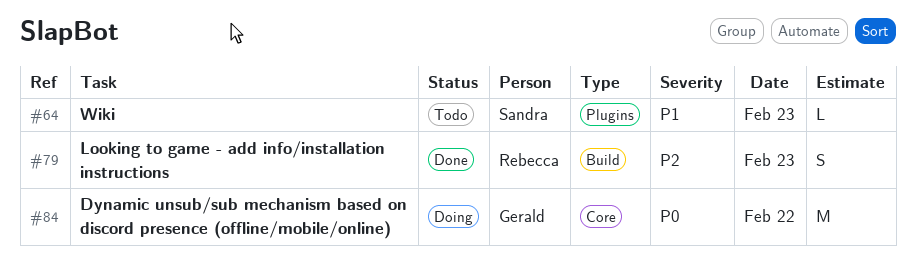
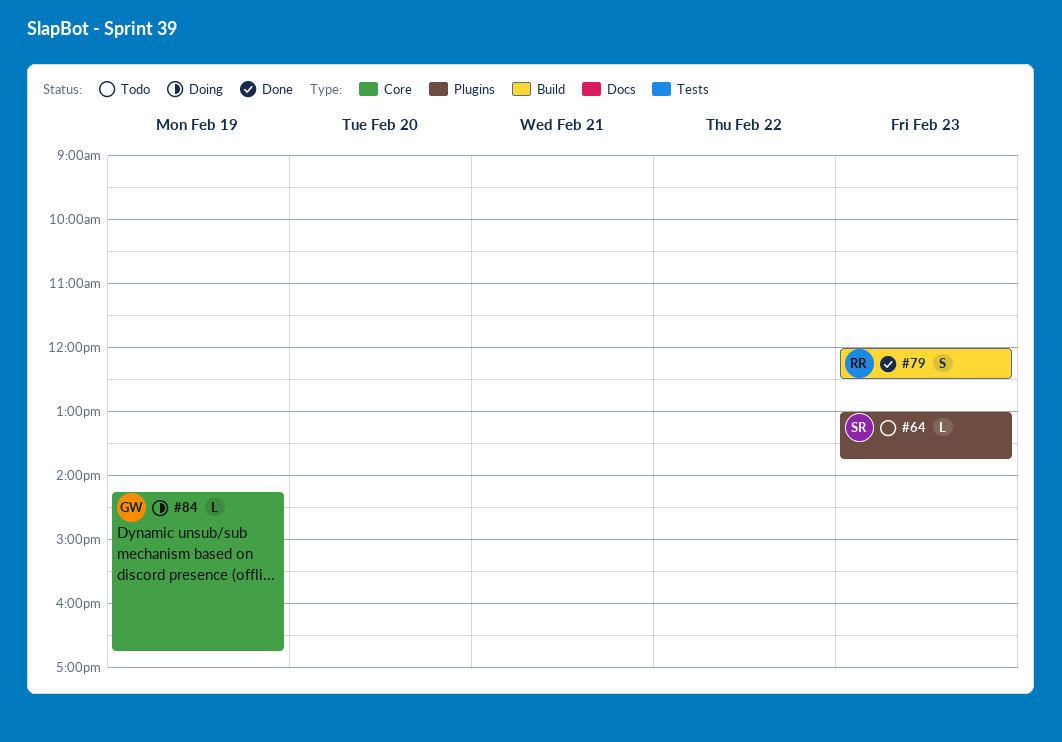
#84, estimate: M -> L
#84, day: Feb 22 -> Feb 19

